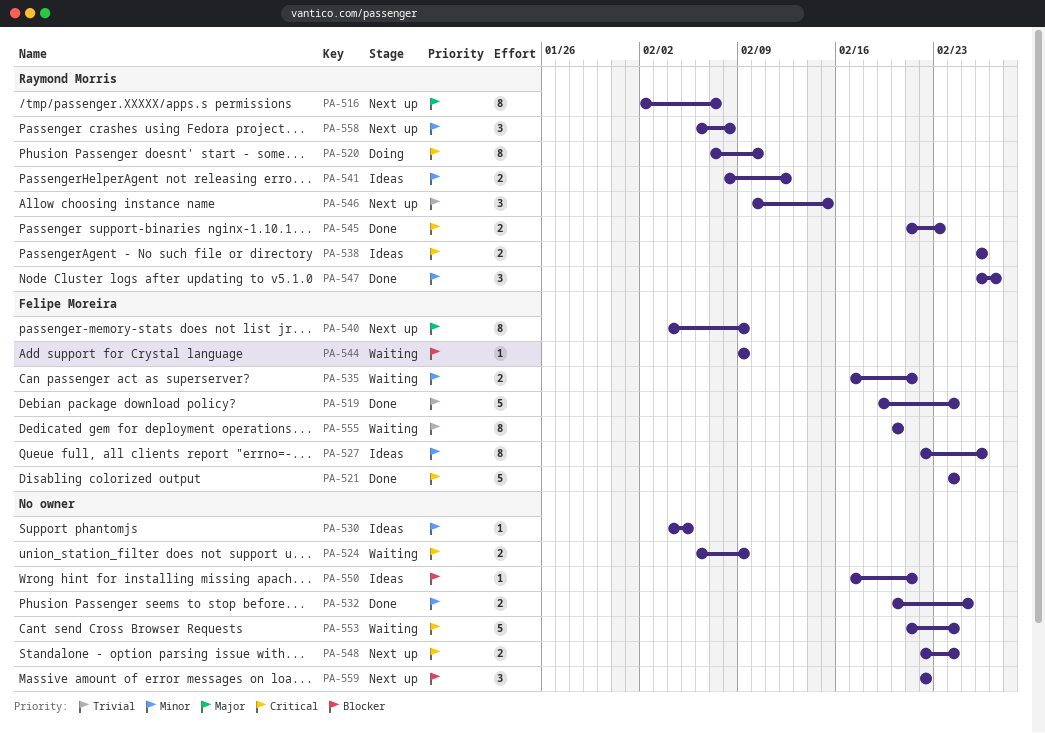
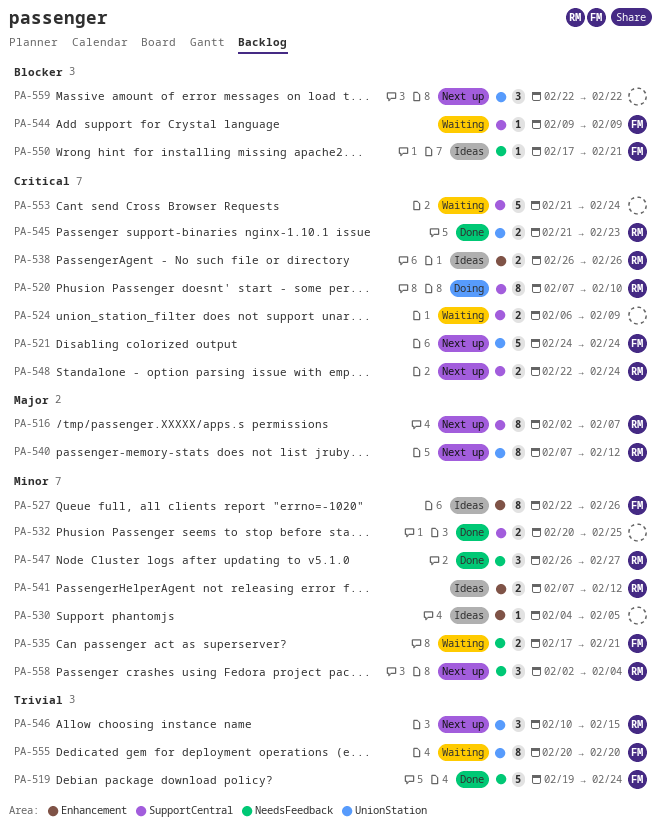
PA-521, status: Done -> Next up
PA-540, owner: Felipe Moreira -> Raymond Morris
PA-540, start: Feb 4 -> Feb 7
PA-540, due: Feb 9 -> Feb 12
PA-541, start: Feb 8 -> Feb 7
PA-548, owner: none -> Raymond Morris
PA-550, owner: none -> Felipe Moreira
PA-558, start: Feb 6 -> Feb 2
PA-558, due: Feb 8 -> Feb 4

